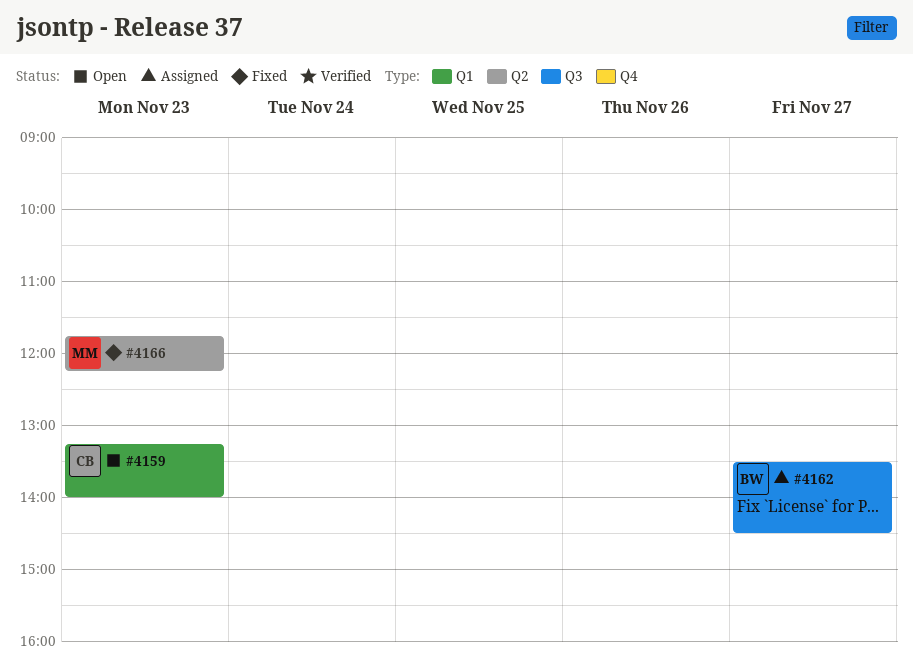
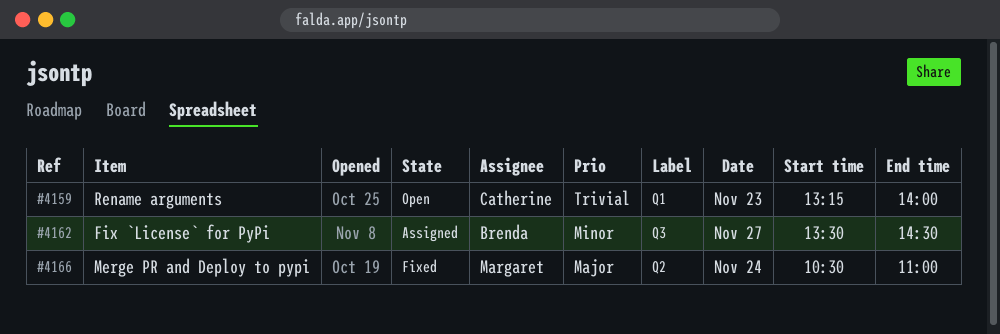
#4166, day: Nov 23 -> Nov 24
#4166, begins: 11:45 -> 10:30
#4166, ends: 12:15 -> 11:00

